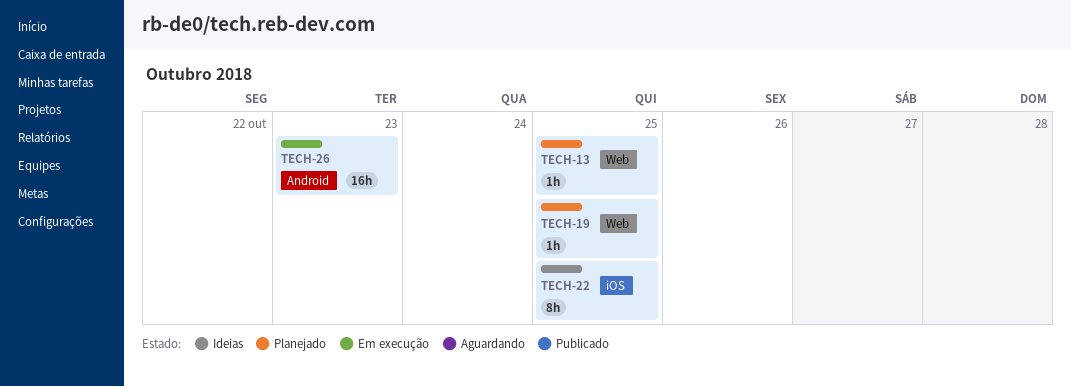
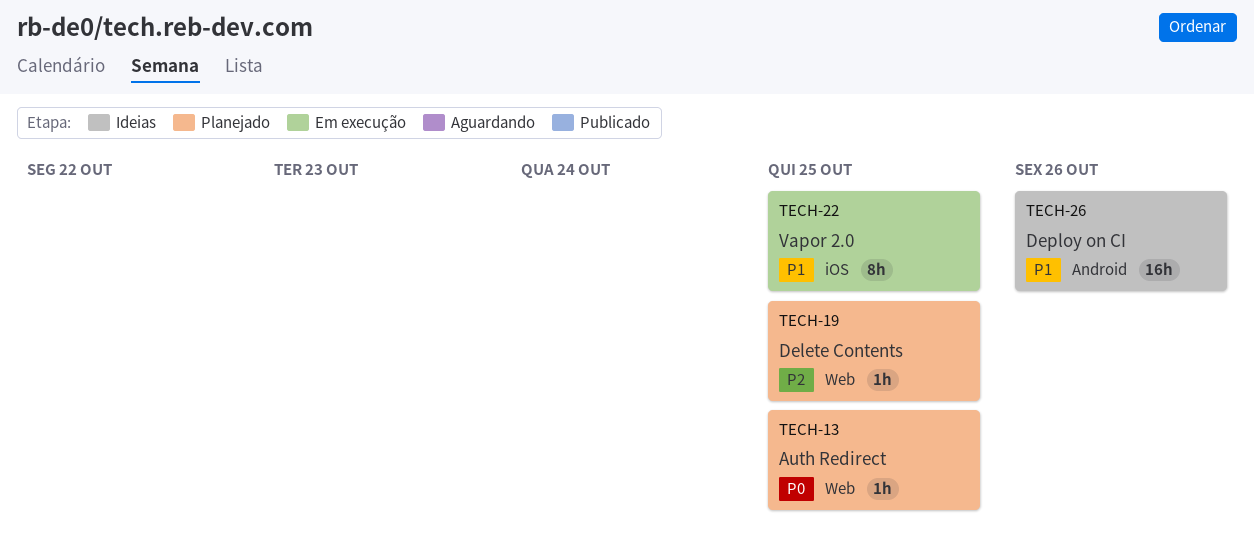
TECH-22, status: Ideias -> Em execução
TECH-26, status: Em execução -> Ideias
TECH-26, due: Oct 23 -> Oct 26

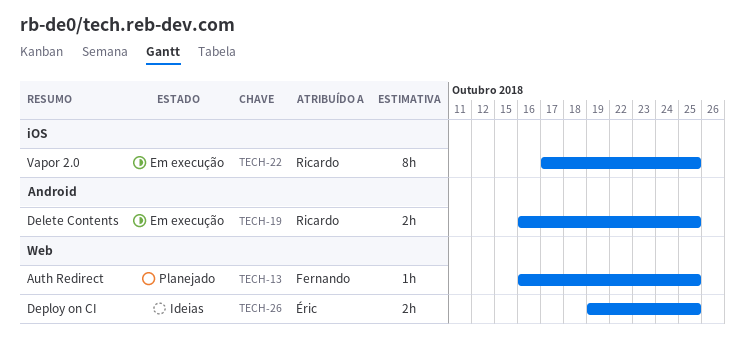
TECH-19, status: Planejado -> Em execução
TECH-19, label: Web -> Android
TECH-19, estimate: 1h -> 2h
TECH-26, label: Android -> Web
TECH-26, estimate: 16h -> 2h
TECH-26, due: Oct 26 -> Oct 25

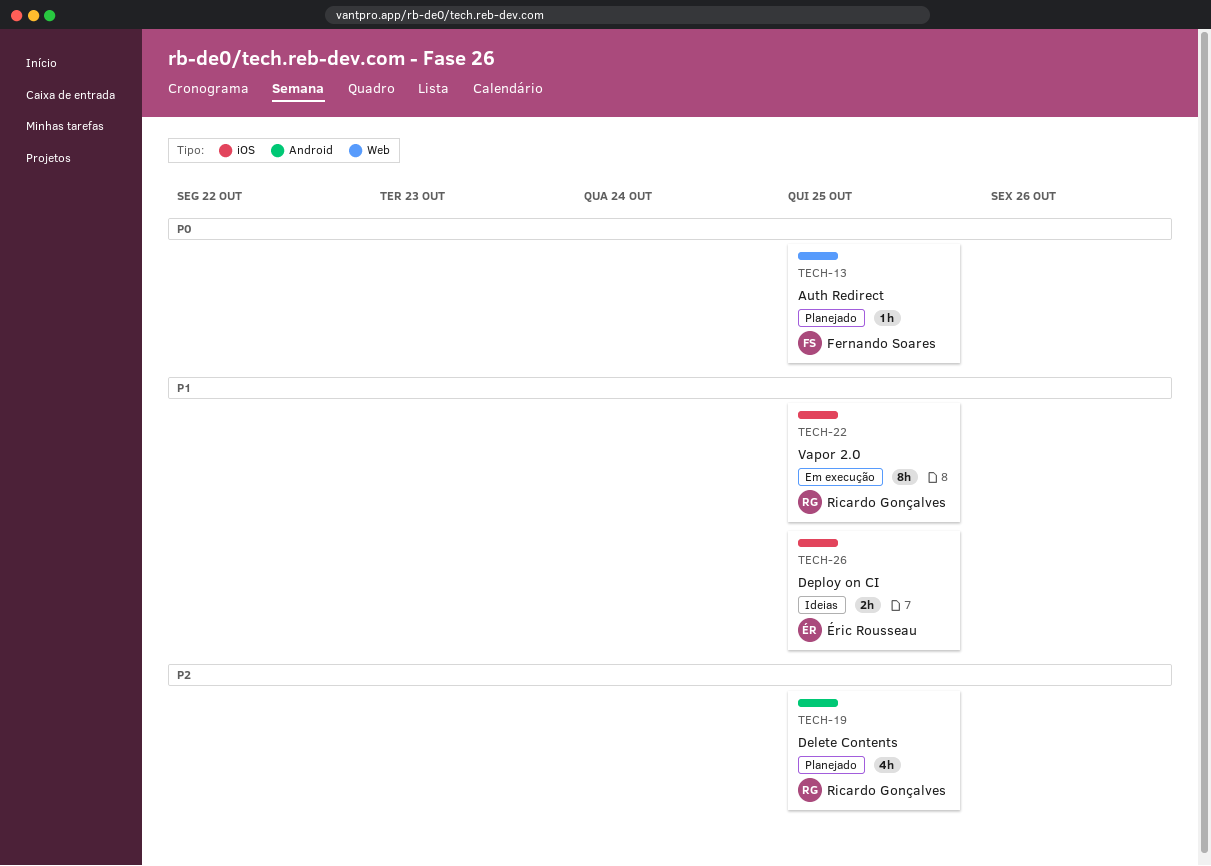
TECH-19, status: Em execução -> Planejado
TECH-19, estimate: 2h -> 4h
TECH-26, label: Web -> iOS

